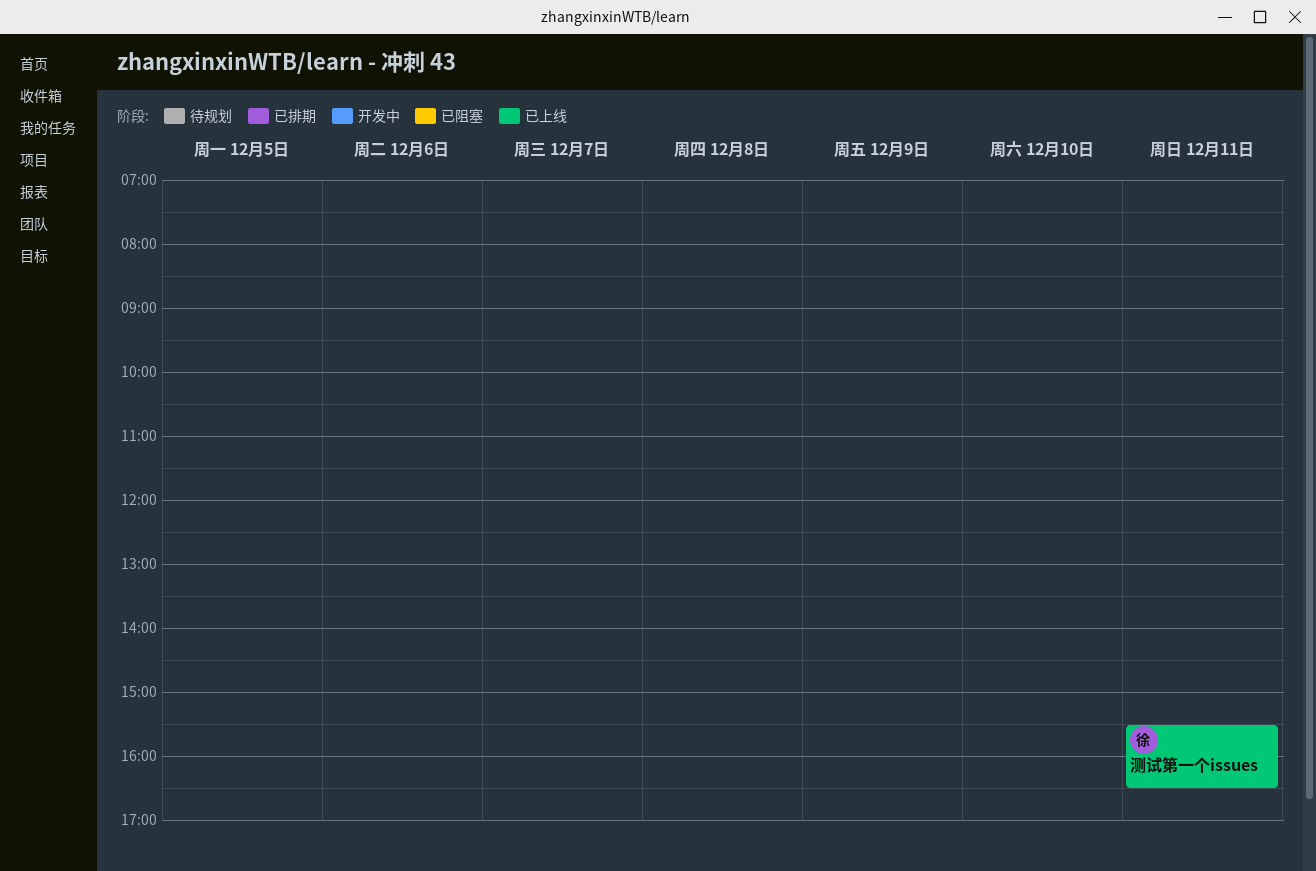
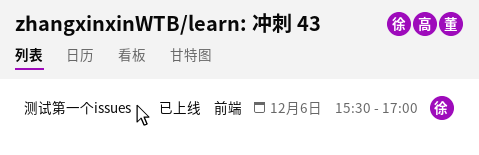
测试第一个issues, day: Dec 11 -> Dec 6
测试第一个issues, ends: 16:30 -> 17:00

